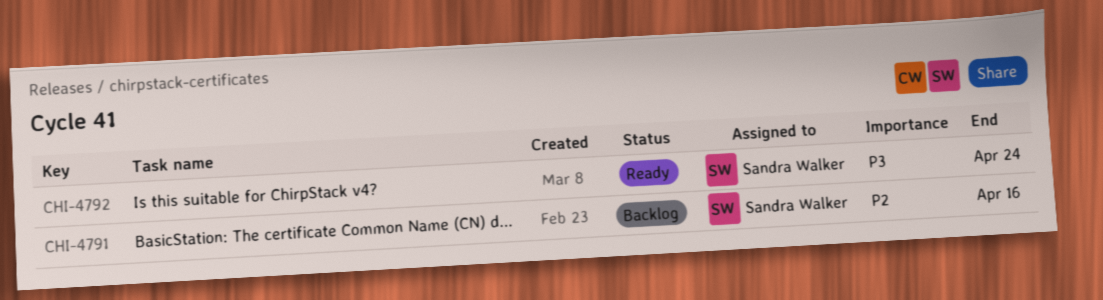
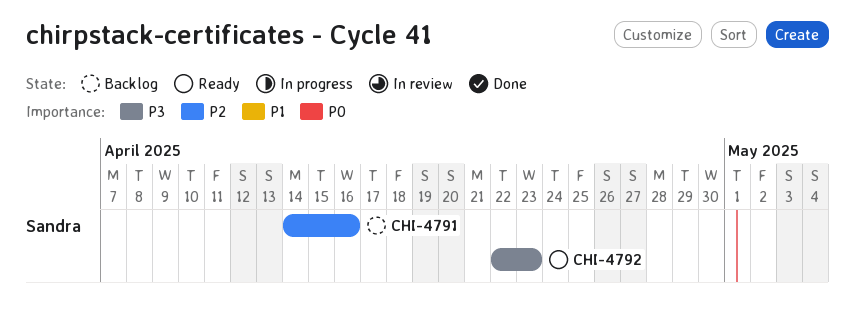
CHI-4792, due: Apr 24 -> Apr 23

